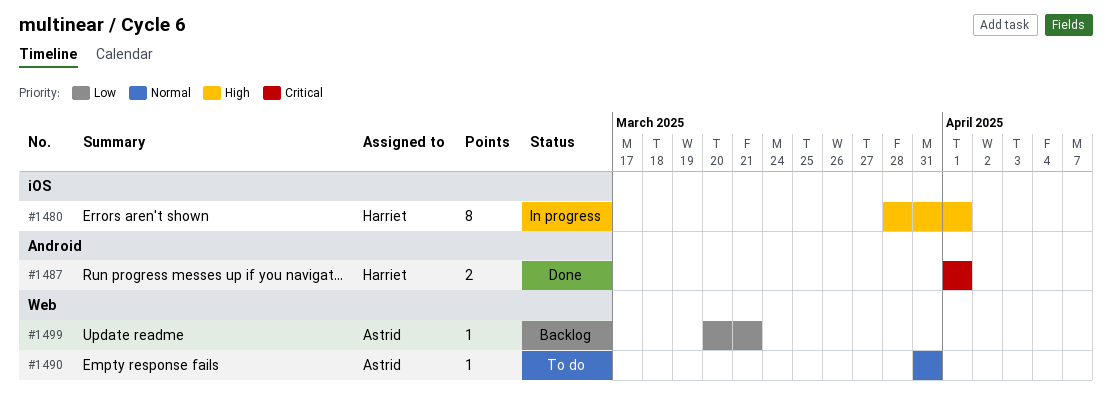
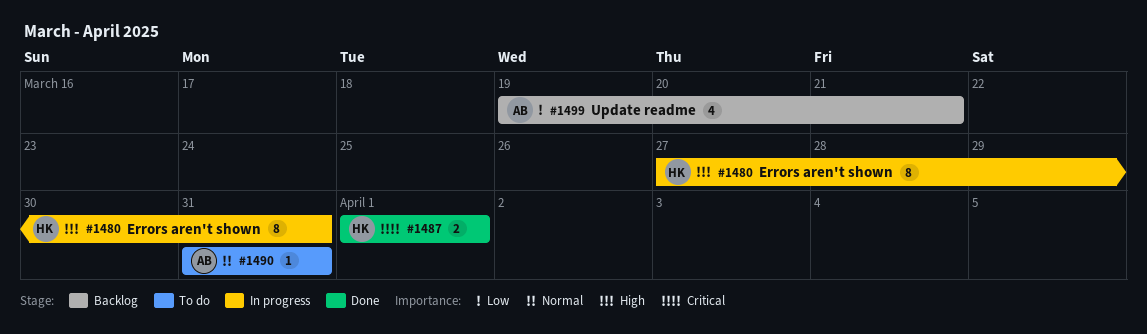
#1480, start: Mar 28 -> Mar 27
#1480, due: Apr 1 -> Mar 31
#1499, estimate: 1 -> 4
#1499, start: Mar 20 -> Mar 19

